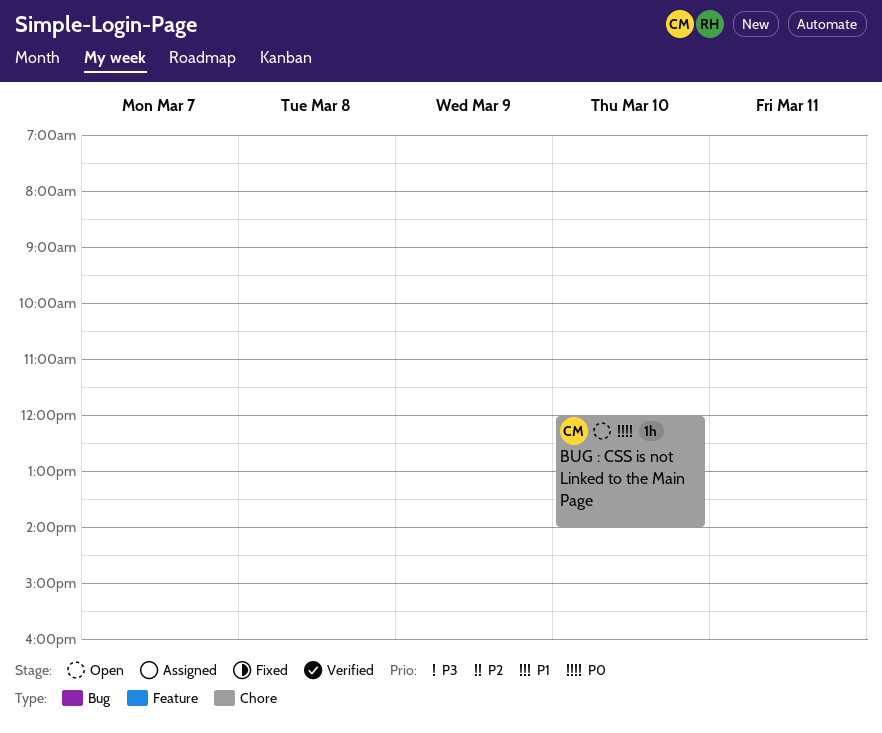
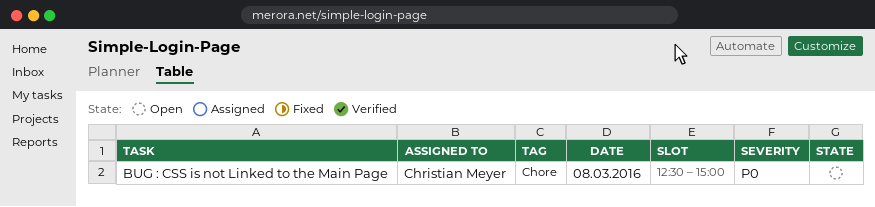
BUG : CSS is not Linked to the Main Page, day: Mar 10 -> Mar 8
BUG : CSS is not Linked to the Main Page, begins: 12:00 -> 12:30
BUG : CSS is not Linked to the Main Page, ends: 14:00 -> 15:00

